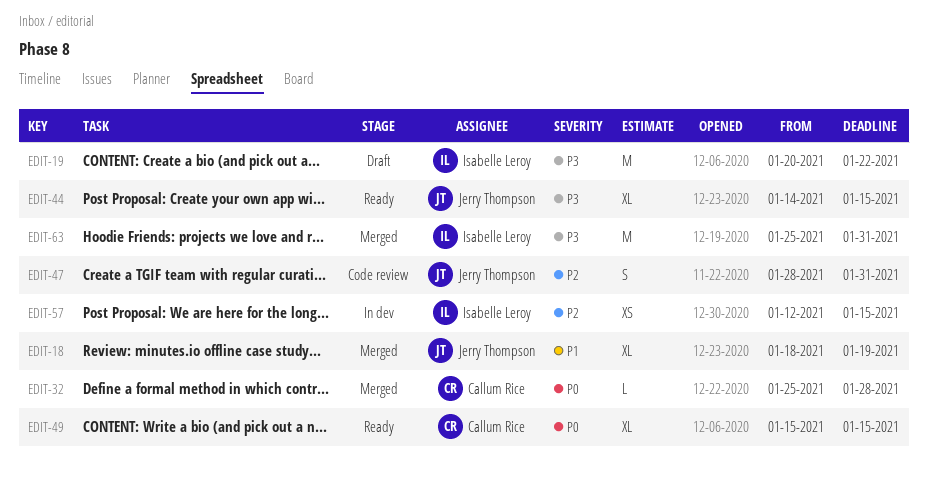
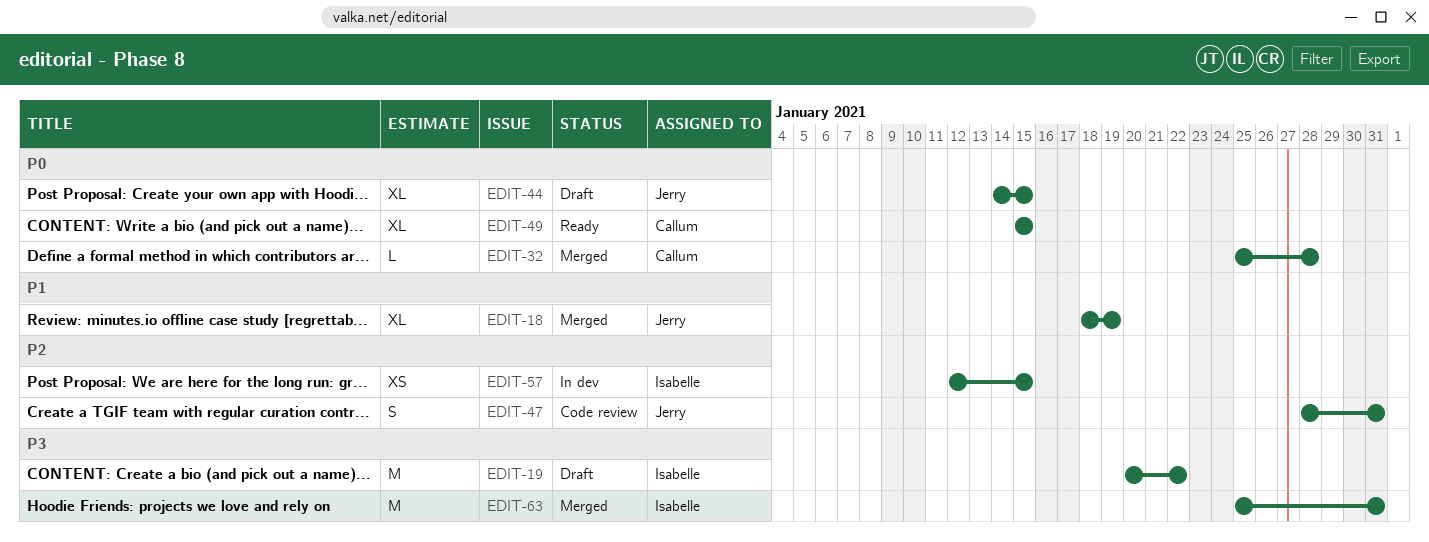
EDIT-44, status: Ready -> Draft
EDIT-44, priority: P3 -> P0

